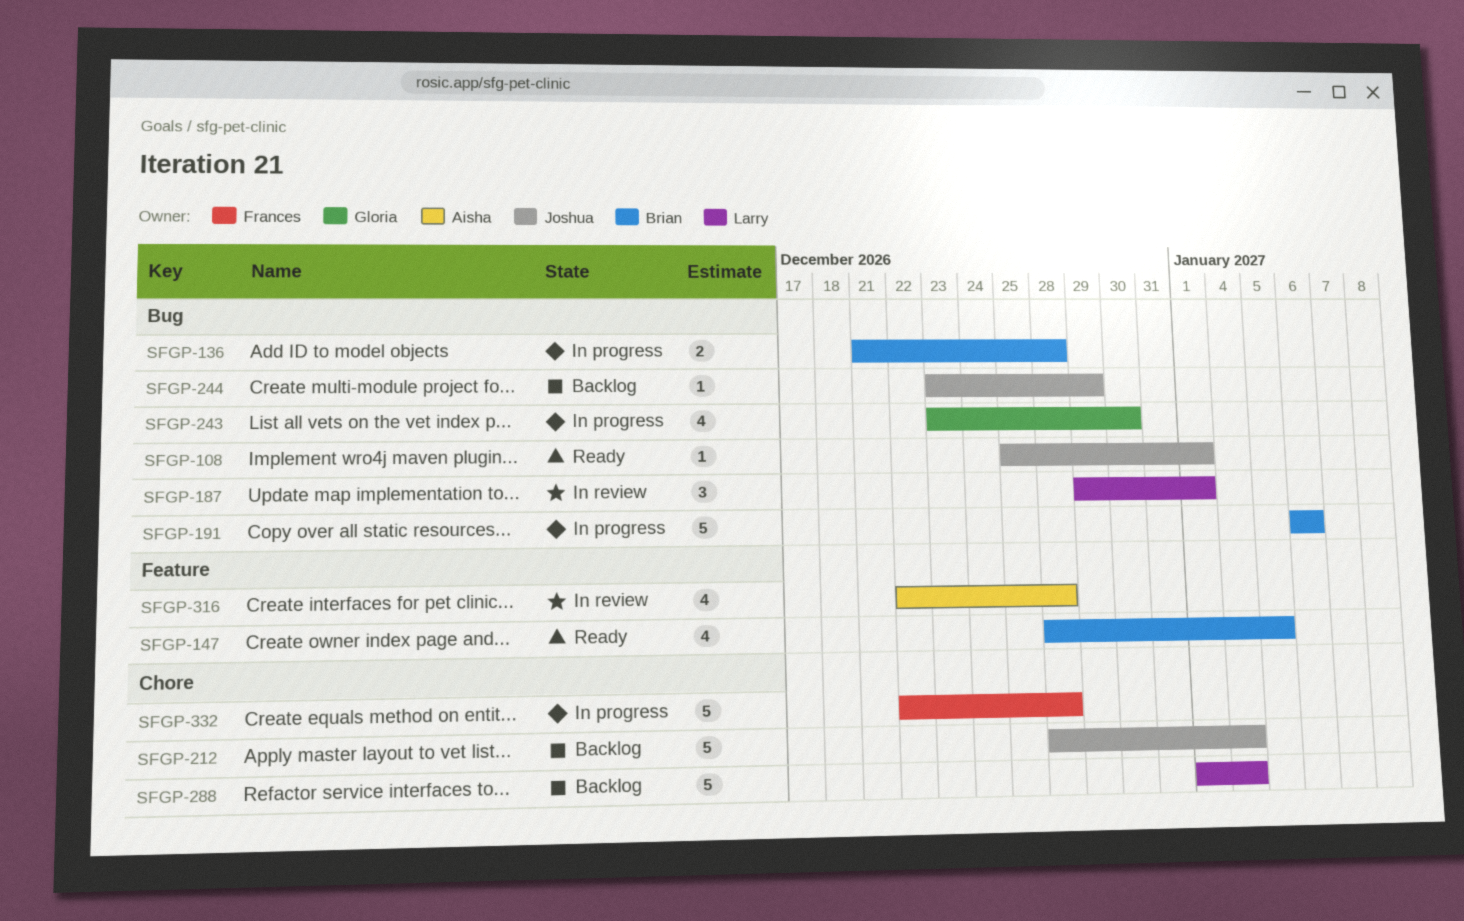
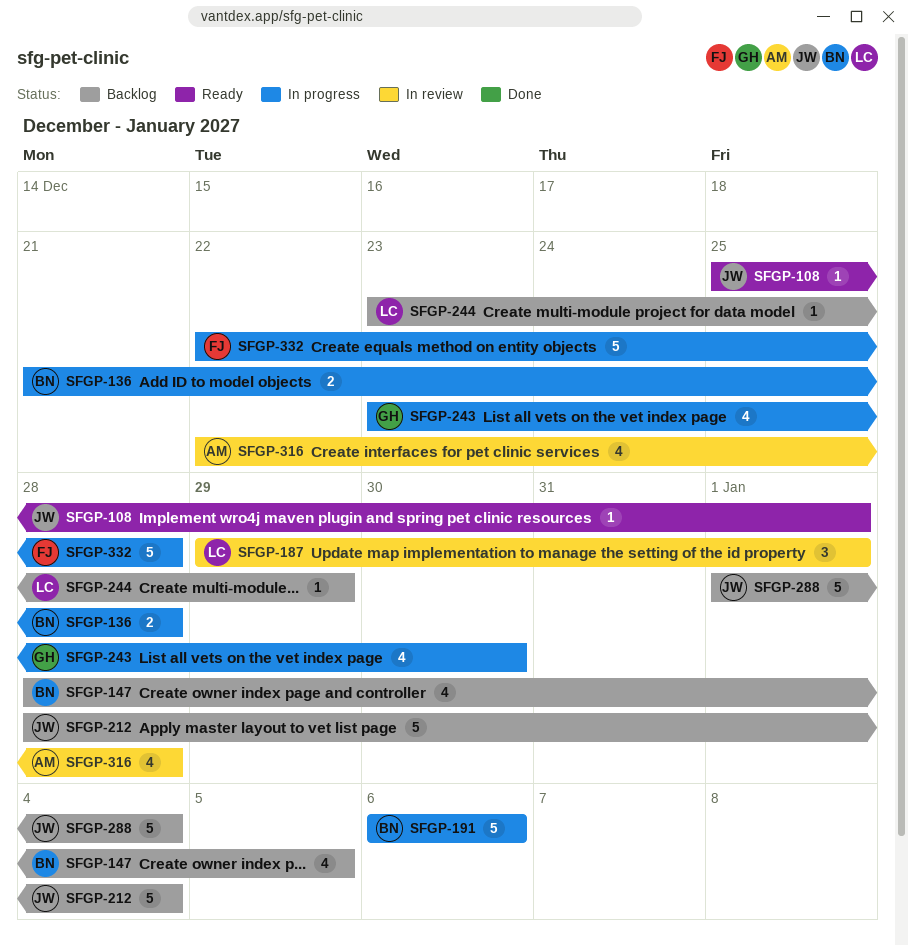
SFGP-147, status: Ready -> Backlog
SFGP-244, owner: Joshua -> Larry
SFGP-288, owner: Larry -> Joshua

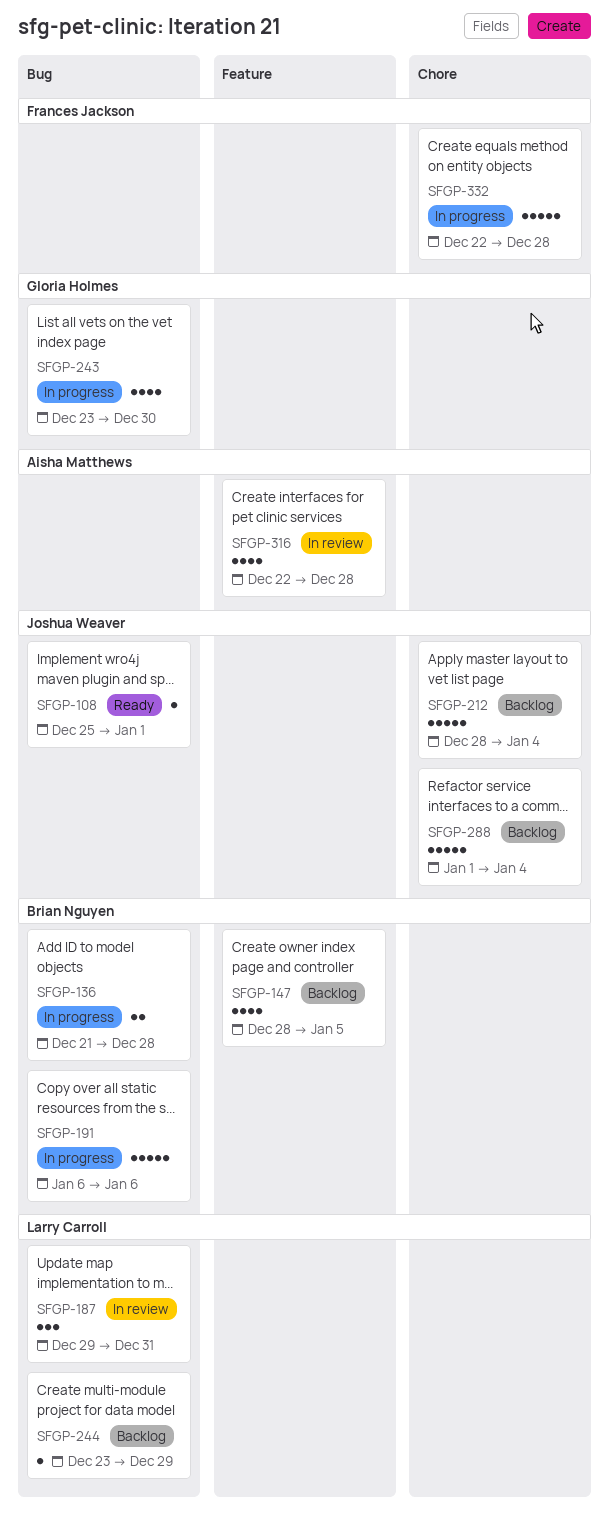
SFGP-187, due: Jan 1 -> Dec 31

